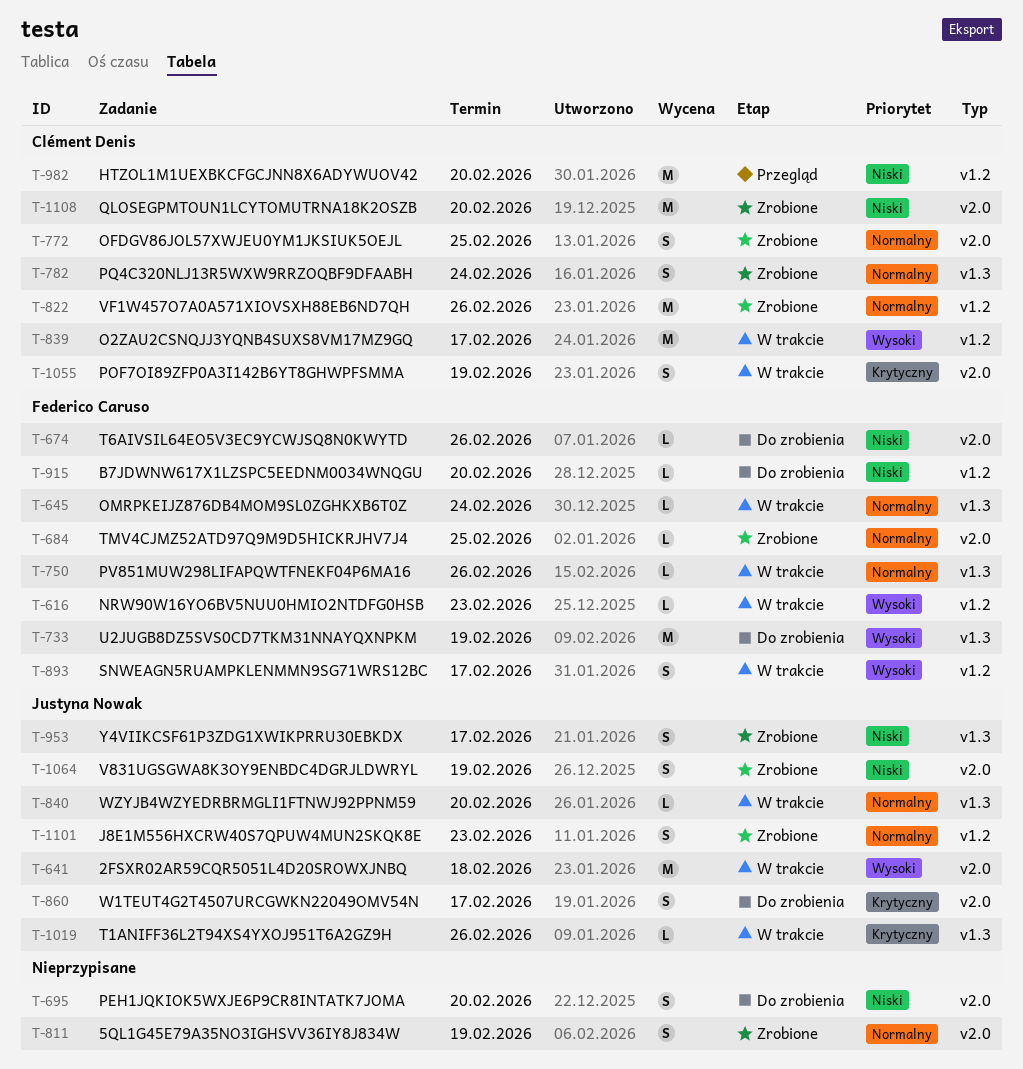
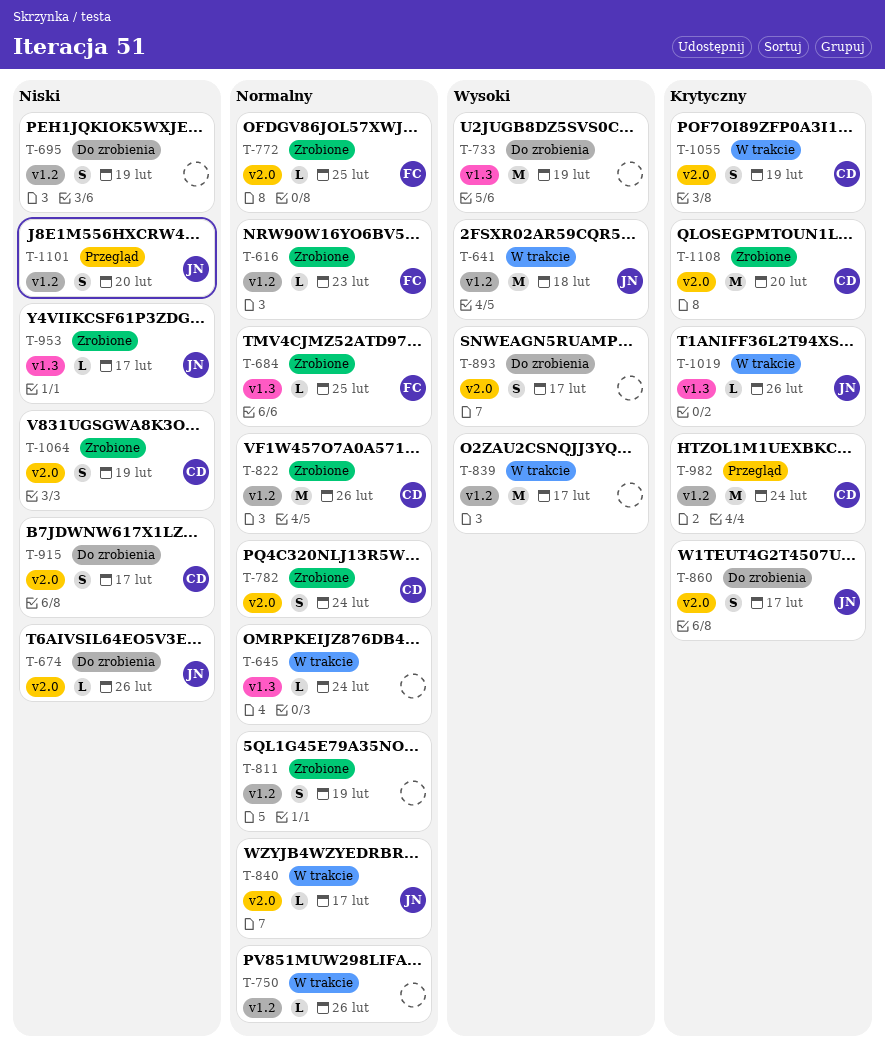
T-616, status: W trakcie -> Zrobione
T-616, priority: Wysoki -> Normalny
T-641, label: v2.0 -> v1.2
T-645, owner: Federico Caruso -> none
T-674, owner: Federico Caruso -> Justyna Nowak
T-684, label: v2.0 -> v1.3
T-695, label: v2.0 -> v1.2
T-695, due: Feb 20 -> Feb 19
T-733, owner: Federico Caruso -> none
T-750, owner: Federico Caruso -> none
T-750, label: v1.3 -> v1.2
T-772, owner: Clément Denis -> Federico Caruso
T-772, estimate: S -> L
T-782, label: v1.3 -> v2.0
T-811, label: v2.0 -> v1.2
T-839, owner: Clément Denis -> none
T-840, label: v1.3 -> v2.0
T-840, due: Feb 20 -> Feb 17
T-893, status: W trakcie -> Do zrobienia
T-893, owner: Federico Caruso -> none
T-893, label: v1.2 -> v2.0
T-915, owner: Federico Caruso -> Clément Denis
T-915, label: v1.2 -> v2.0
T-915, estimate: L -> S
T-915, due: Feb 20 -> Feb 17
T-953, estimate: S -> L
T-982, priority: Niski -> Krytyczny
T-982, due: Feb 20 -> Feb 24
T-1064, owner: Justyna Nowak -> Clément Denis
T-1101, status: Zrobione -> Przegląd
T-1101, priority: Normalny -> Niski
T-1101, due: Feb 23 -> Feb 20
T-1108, priority: Niski -> Krytyczny

